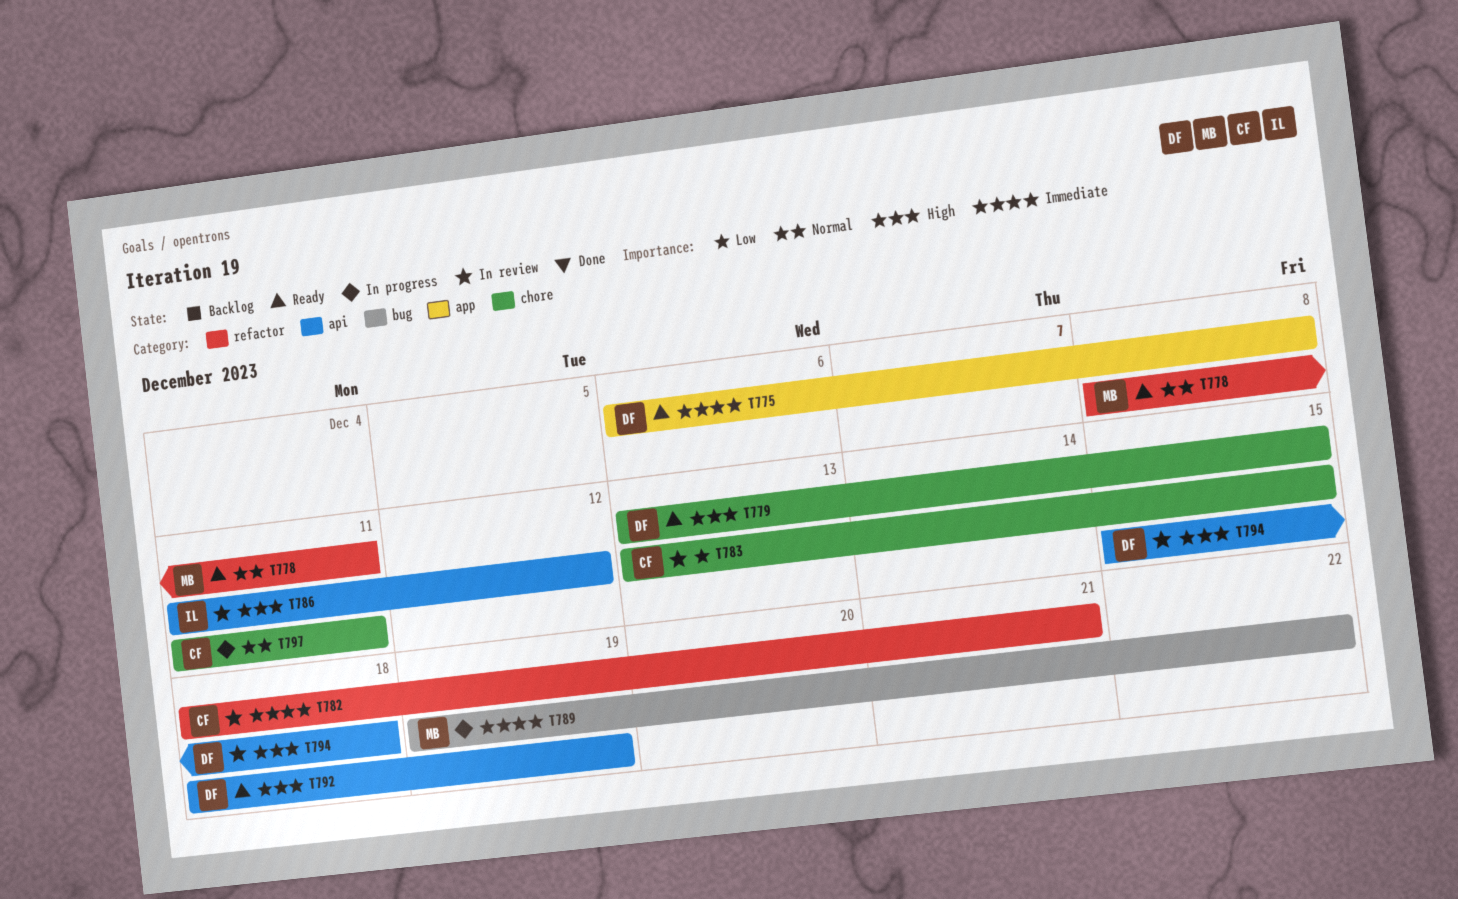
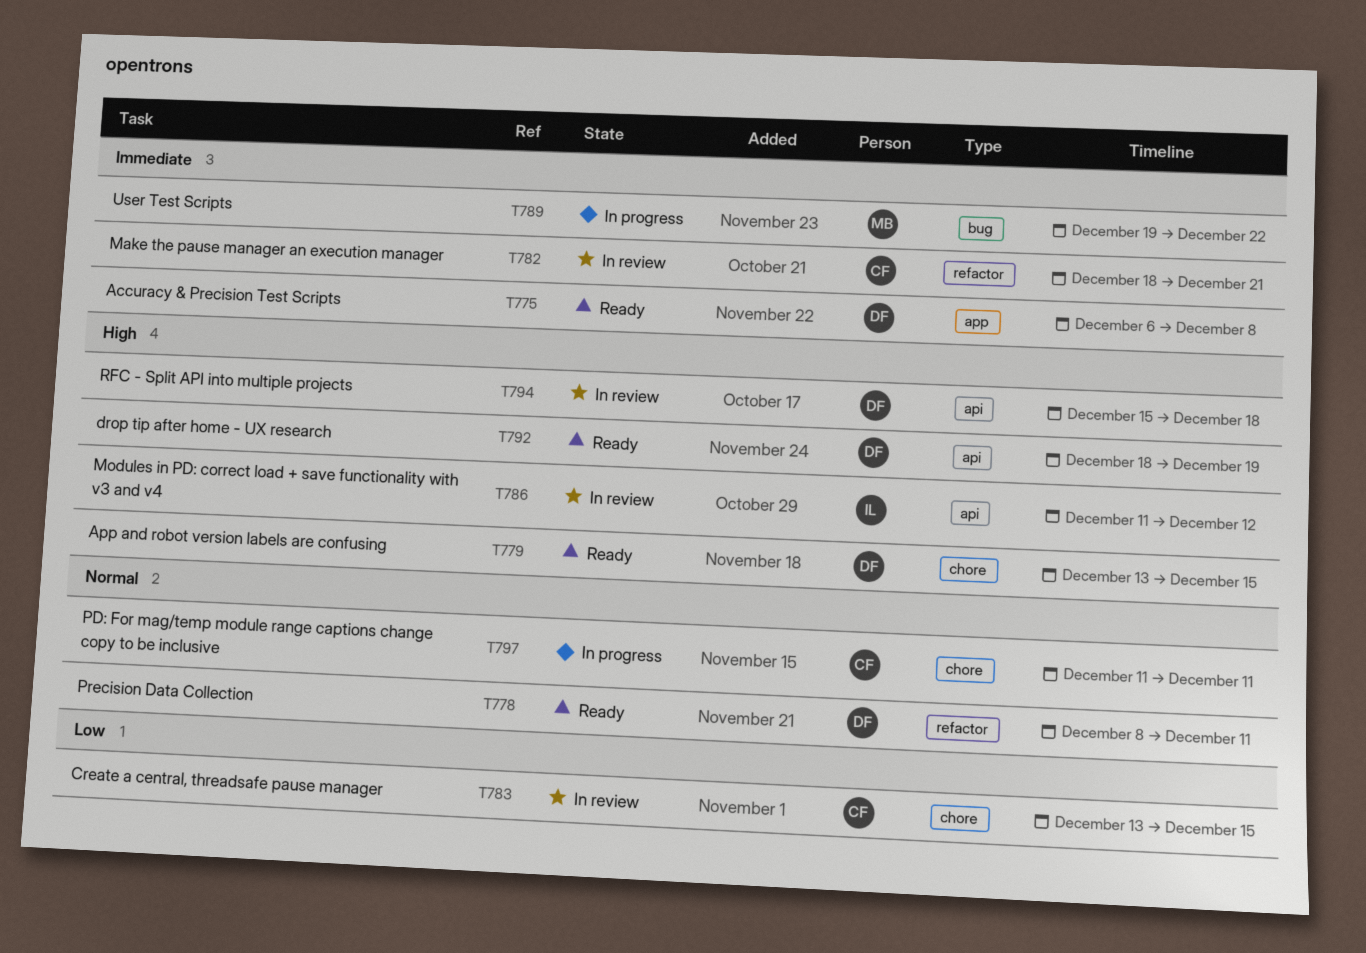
T778, owner: MB -> DF

